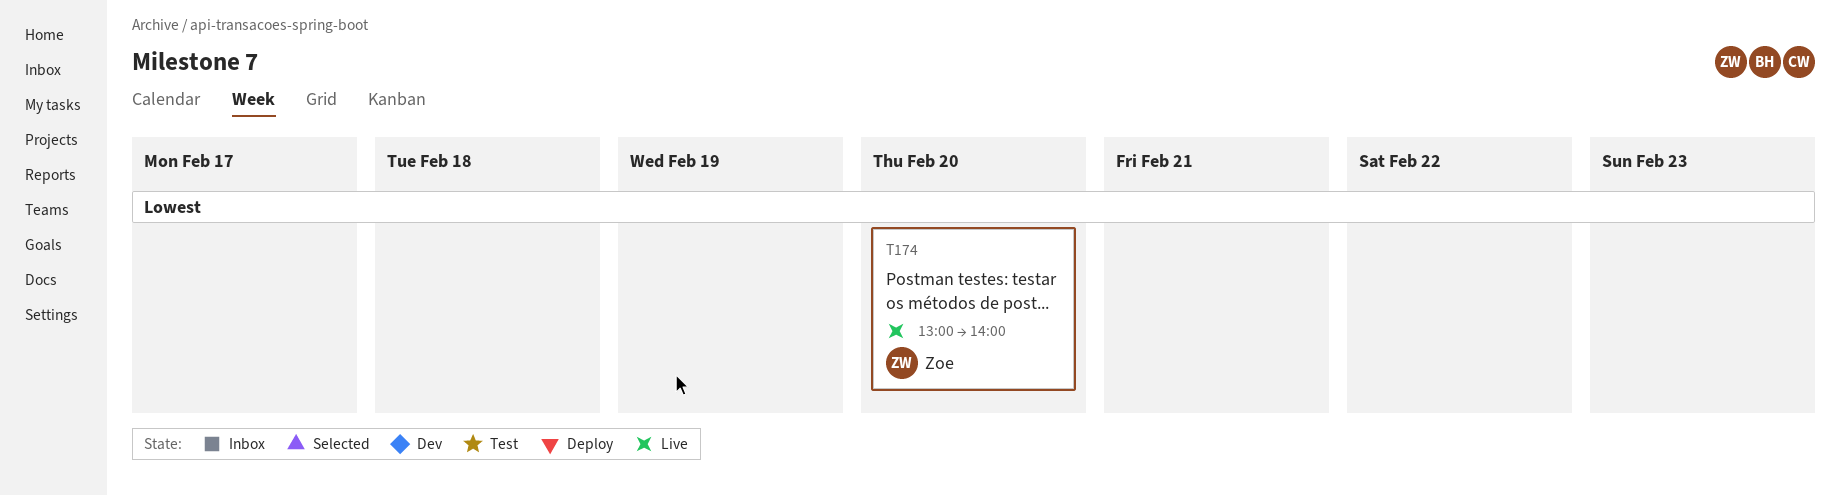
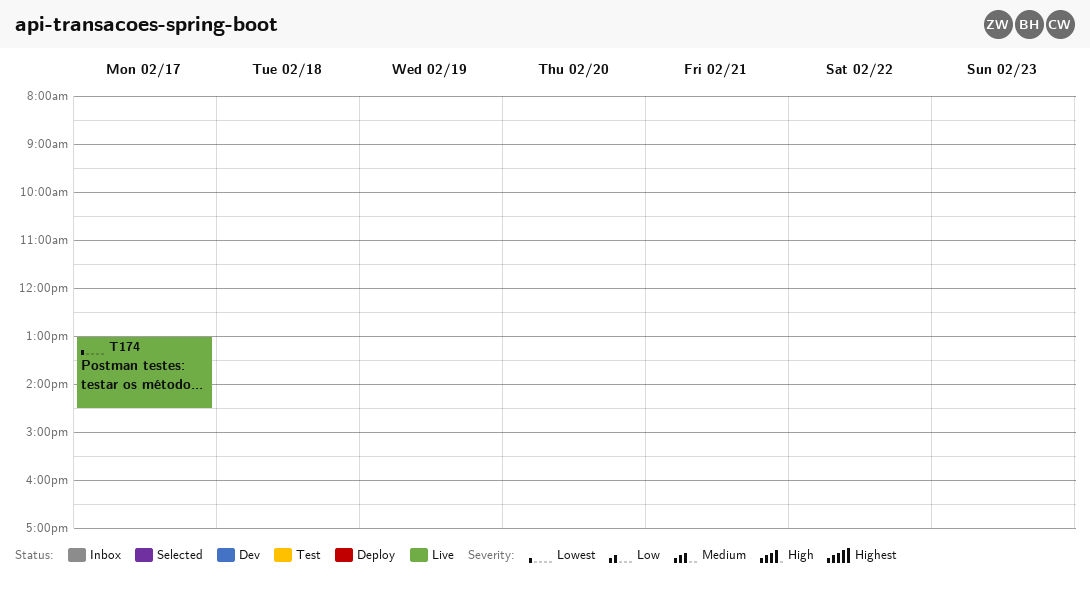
T174, day: Feb 20 -> Feb 17
T174, ends: 14:00 -> 14:30

